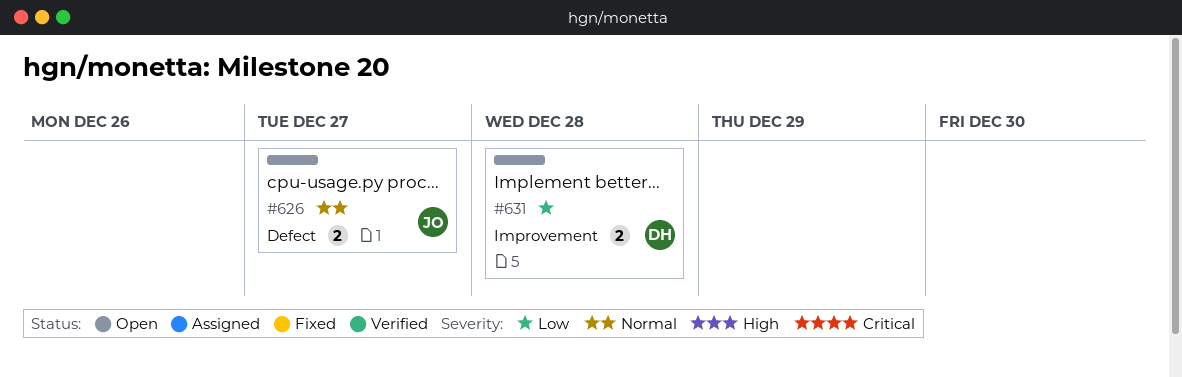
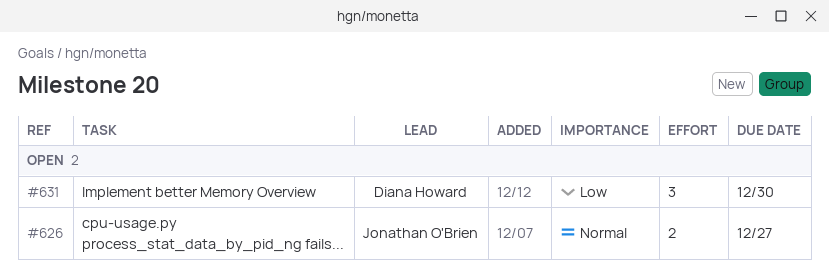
#631, estimate: 2 -> 3
#631, due: Dec 28 -> Dec 30

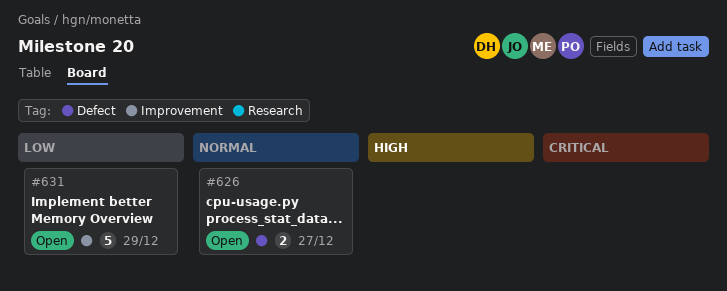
#631, estimate: 3 -> 5
#631, due: Dec 30 -> Dec 29

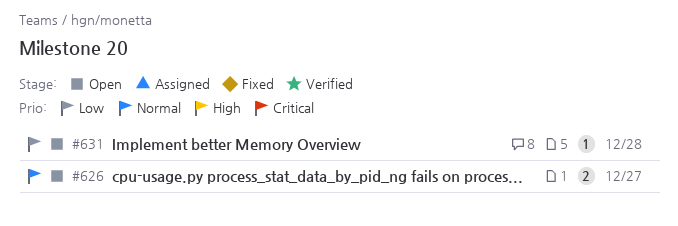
#631, estimate: 5 -> 1
#631, due: Dec 29 -> Dec 28

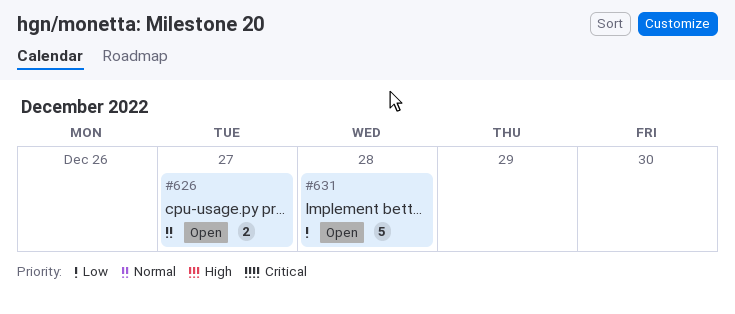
#631, estimate: 1 -> 5

